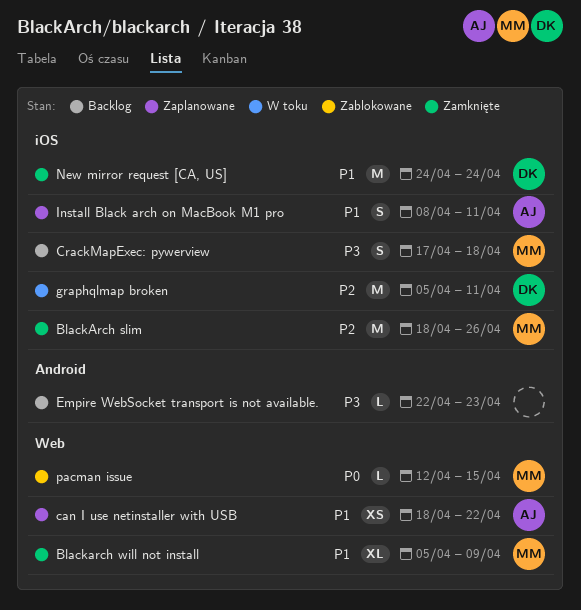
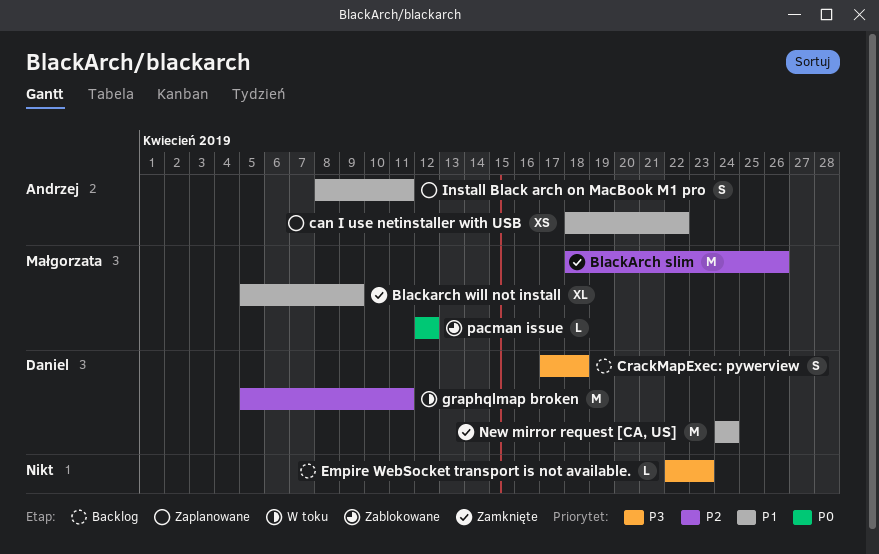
CrackMapExec: pywerview, owner: Małgorzata -> Daniel
pacman issue, due: Apr 15 -> Apr 12

